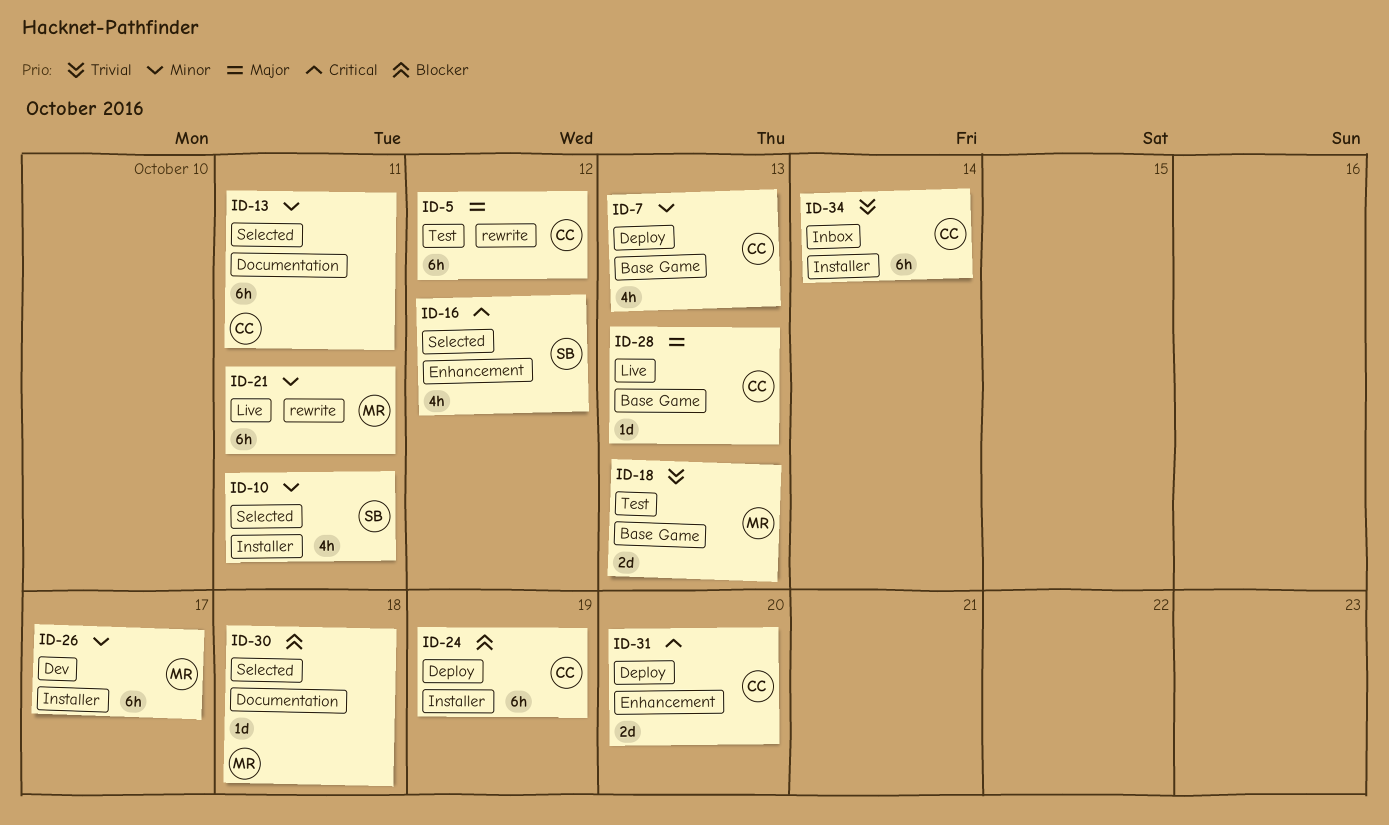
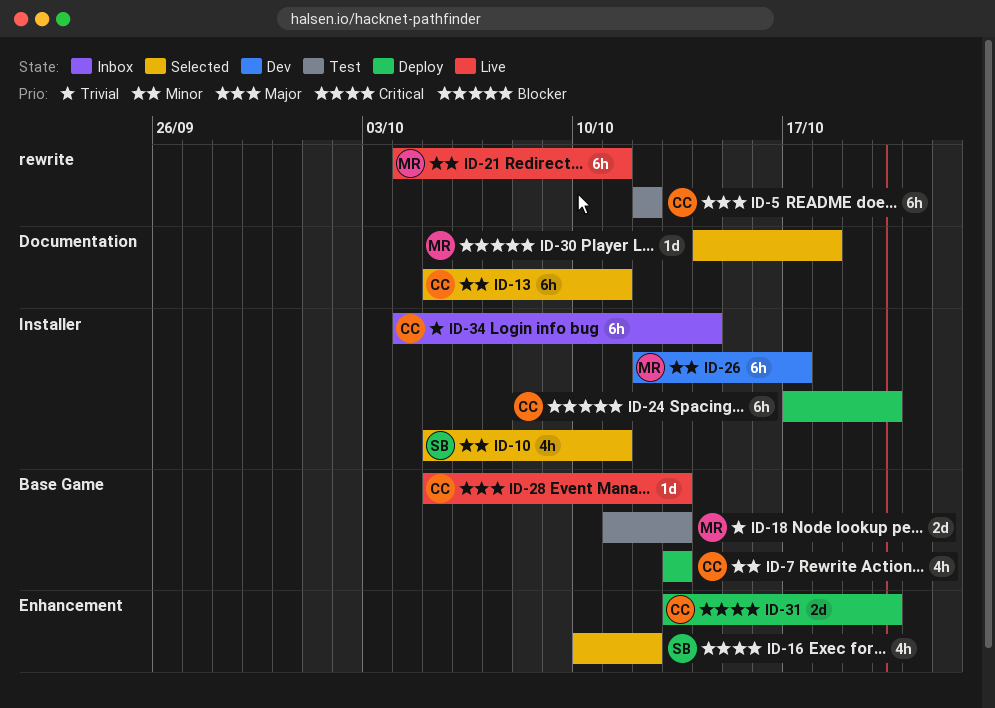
ID-24, due: Oct 19 -> Oct 20

